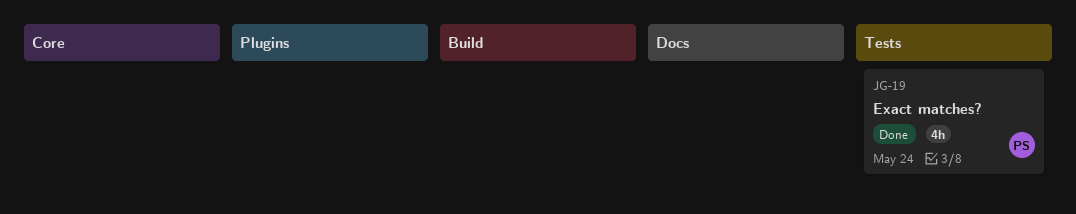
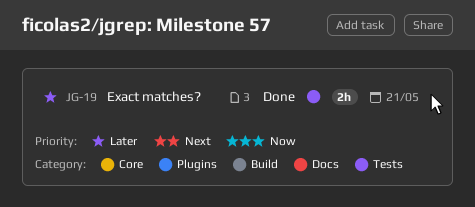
JG-19, estimate: 4h -> 2h
JG-19, due: May 24 -> May 21

